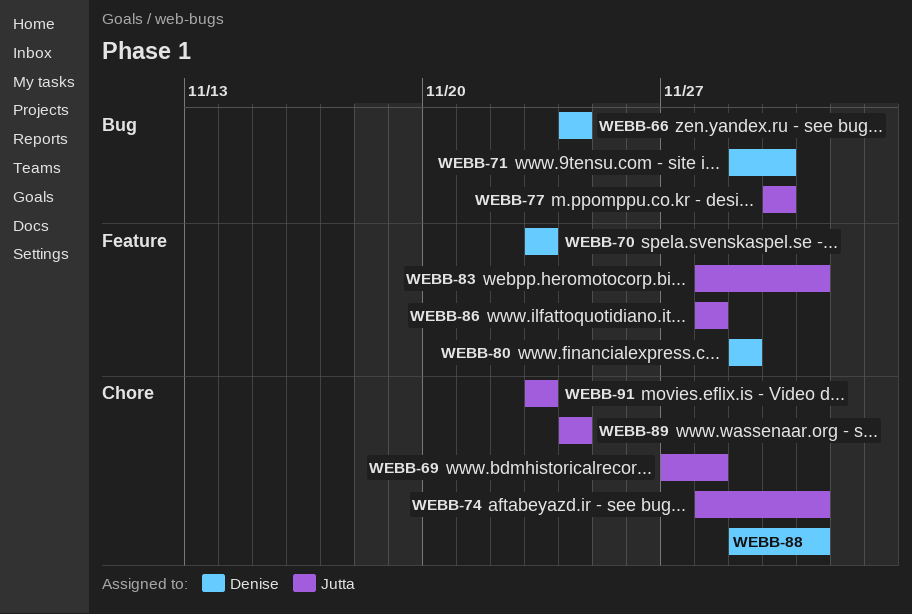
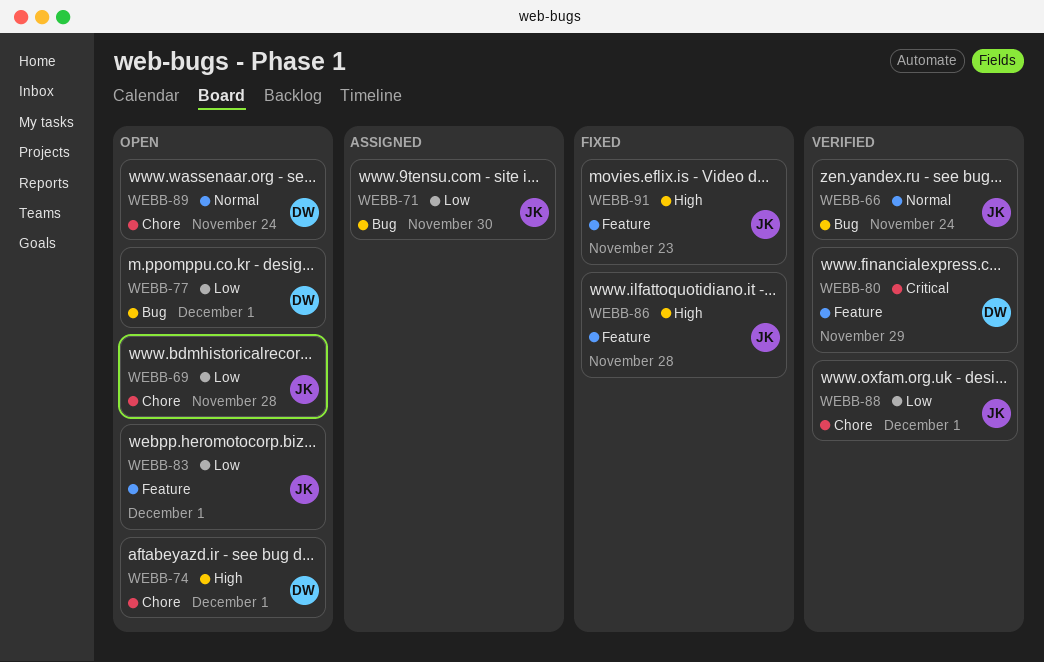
WEBB-66, owner: Denise -> Jutta
WEBB-70: present -> none
WEBB-71, owner: Denise -> Jutta
WEBB-74, owner: Jutta -> Denise
WEBB-77, owner: Jutta -> Denise
WEBB-77, due: Nov 30 -> Dec 1
WEBB-88, owner: Denise -> Jutta
WEBB-89, owner: Jutta -> Denise
WEBB-91, label: Chore -> Feature

